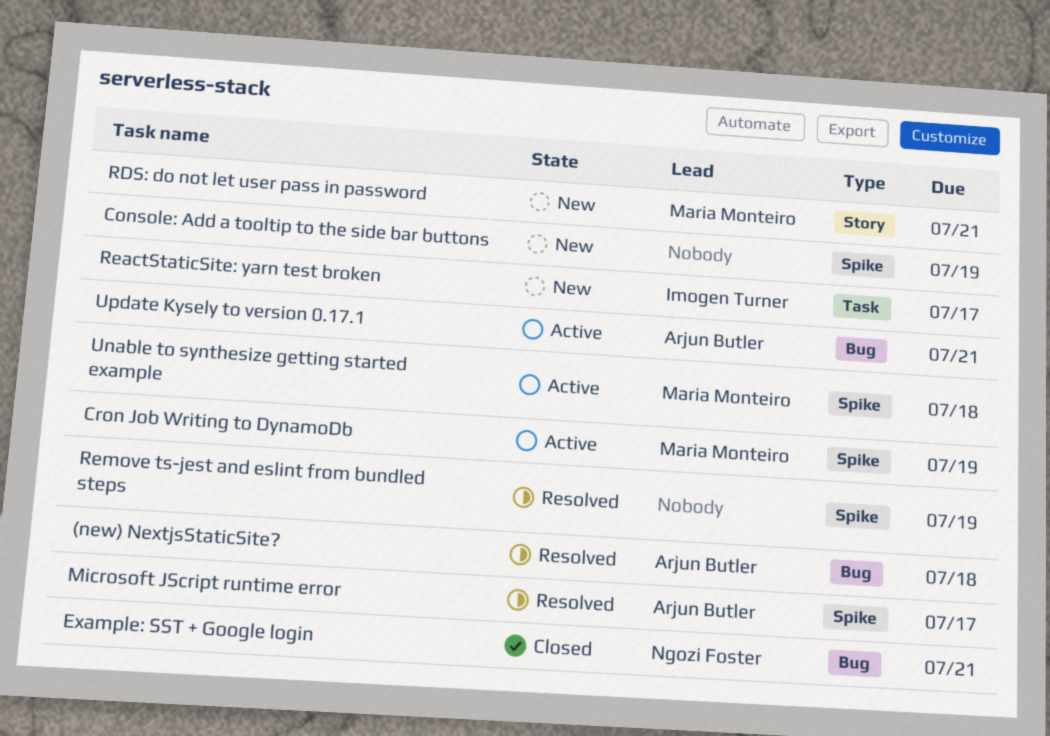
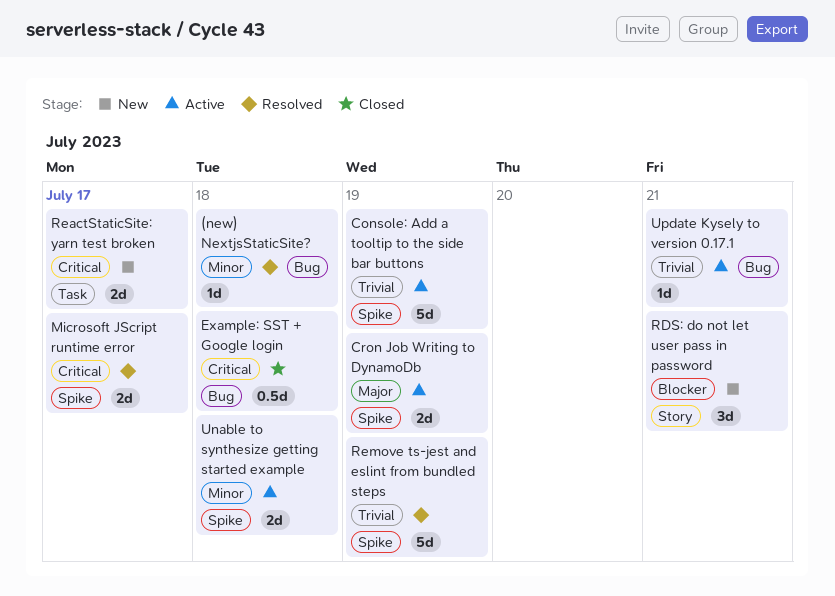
Console: Add a tooltip to the side bar buttons, status: New -> Active
Example: SST + Google login, due: Jul 21 -> Jul 18

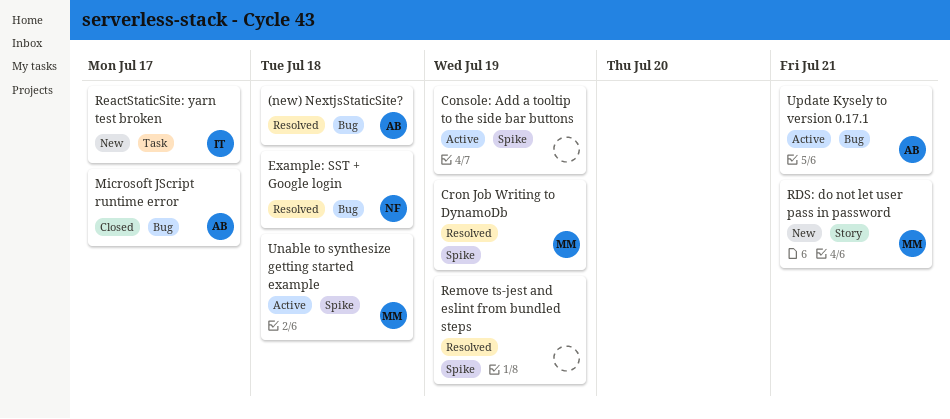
Cron Job Writing to DynamoDb, status: Active -> Resolved
Example: SST + Google login, status: Closed -> Resolved
Microsoft JScript runtime error, status: Resolved -> Closed
Microsoft JScript runtime error, label: Spike -> Bug

